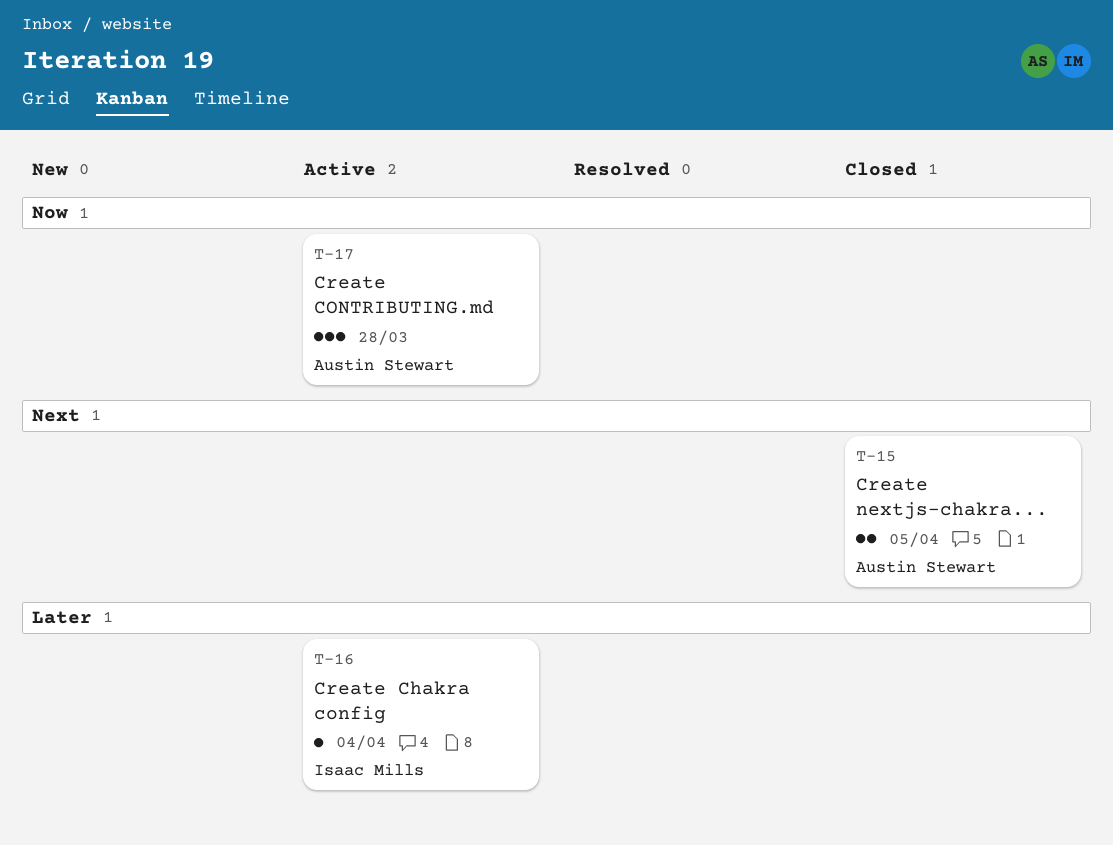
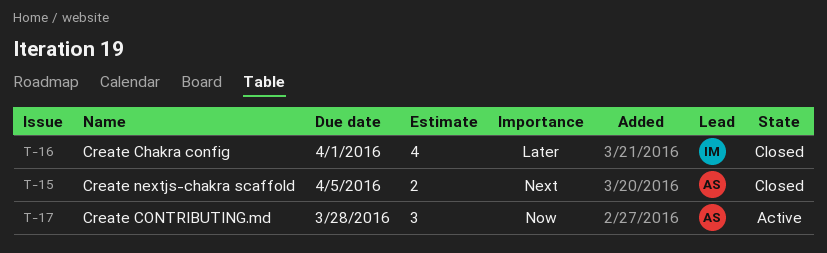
T-16, status: Active -> Closed
T-16, estimate: 1 -> 4
T-16, due: Apr 4 -> Apr 1

